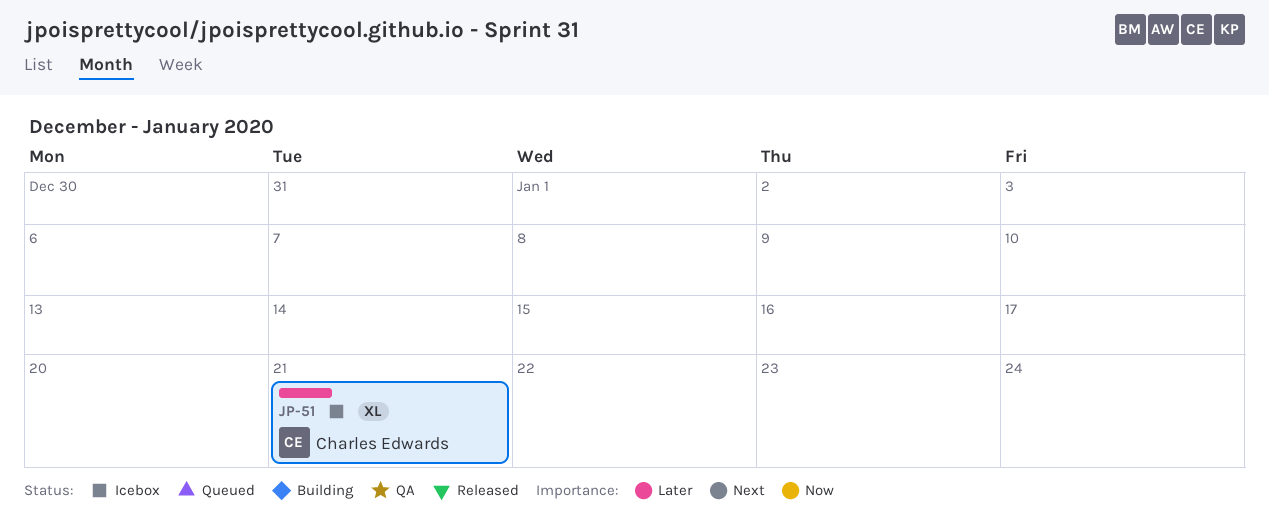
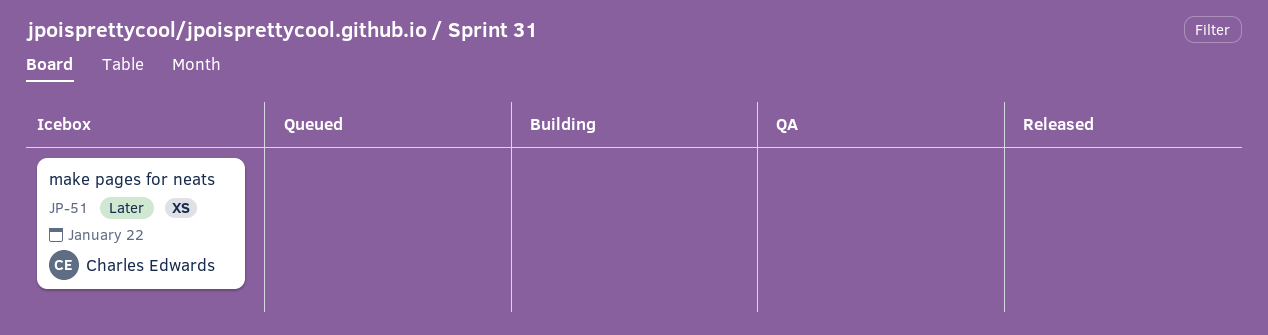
JP-51, estimate: XL -> XS
JP-51, due: Jan 21 -> Jan 22

